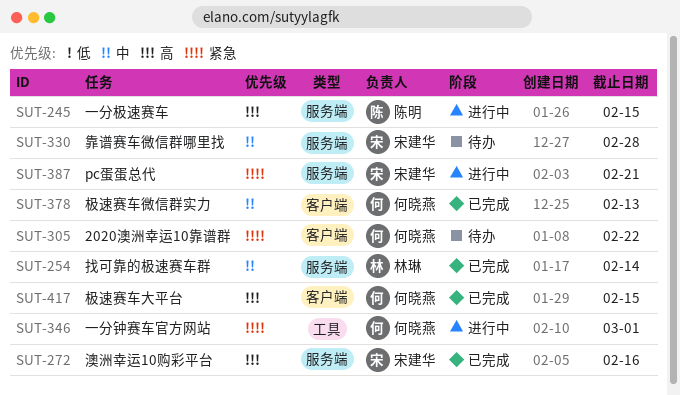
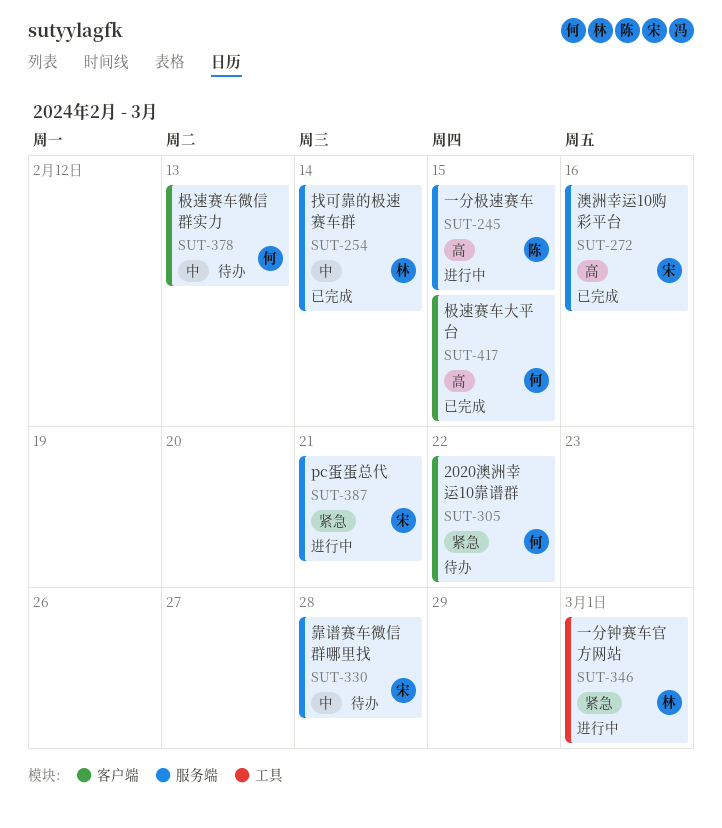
SUT-346, owner: 何晓燕 -> 林琳
SUT-378, status: 已完成 -> 待办

